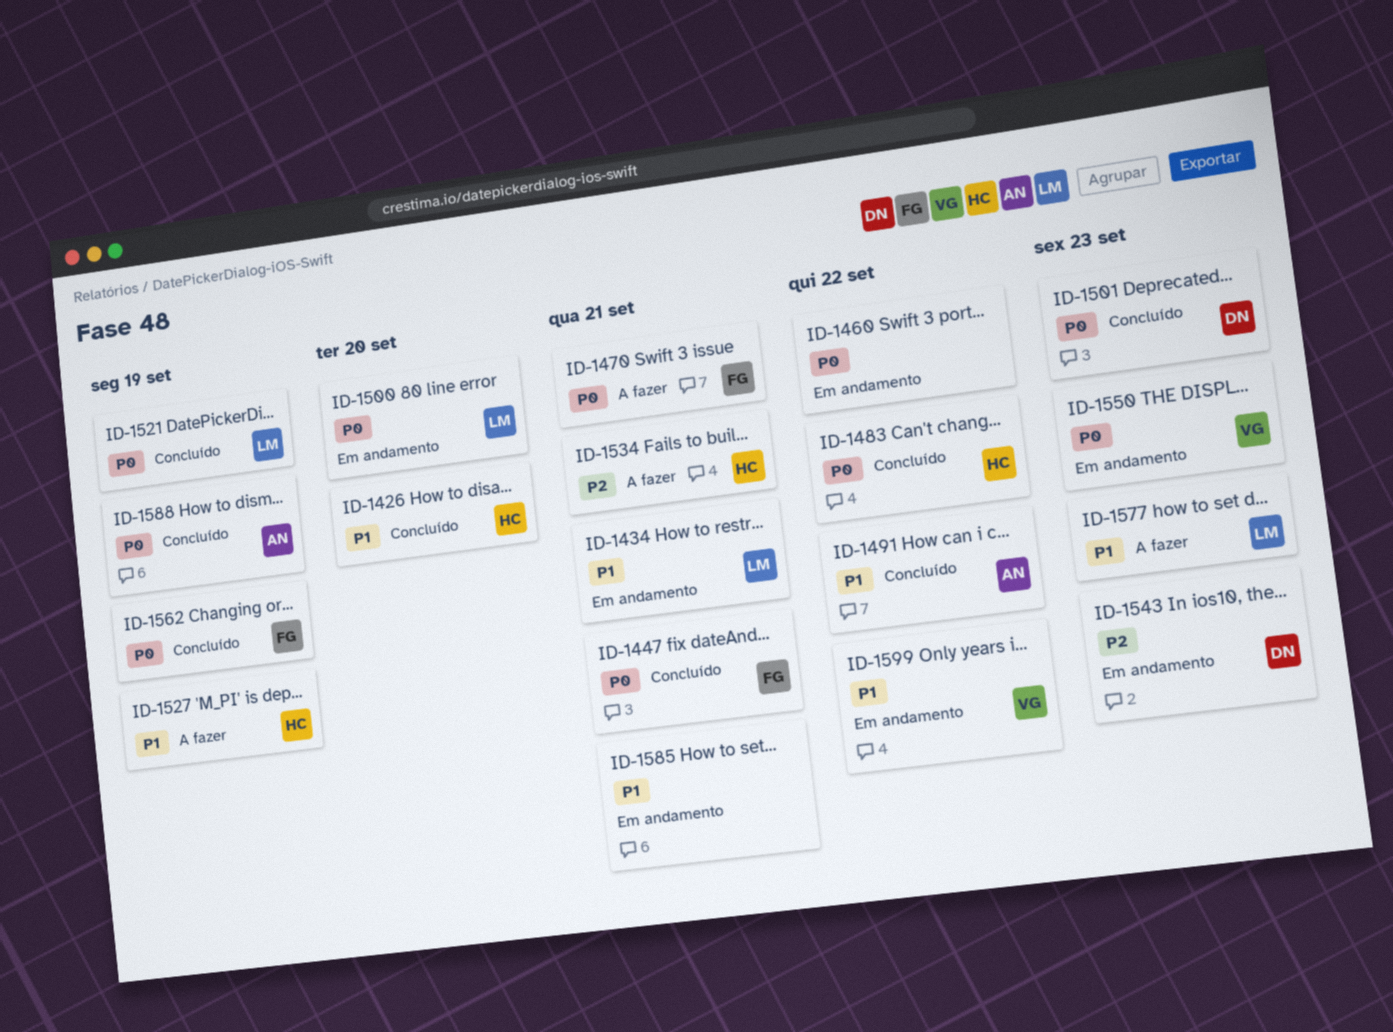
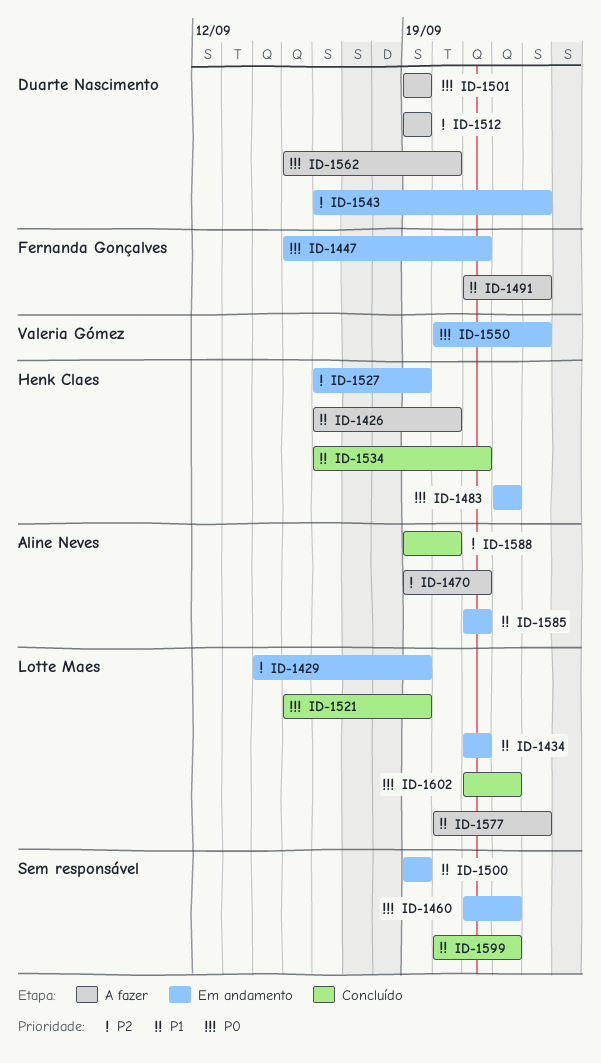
ID-1426, status: Concluído -> A fazer
ID-1429: none -> present
ID-1447, status: Concluído -> Em andamento
ID-1470, owner: Fernanda Gonçalves -> Aline Neves
ID-1470, priority: P0 -> P2
ID-1483, status: Concluído -> Em andamento
ID-1491, status: Concluído -> A fazer
ID-1491, owner: Aline Neves -> Fernanda Gonçalves
ID-1491, due: Sep 22 -> Sep 23
ID-1500, owner: Lotte Maes -> none
ID-1500, priority: P0 -> P1
ID-1500, due: Sep 20 -> Sep 19
ID-1501, status: Concluído -> A fazer
ID-1501, due: Sep 23 -> Sep 19
ID-1512: none -> present
ID-1527, status: A fazer -> Em andamento
ID-1527, priority: P1 -> P2
ID-1534, status: A fazer -> Concluído
ID-1534, priority: P2 -> P1
ID-1562, status: Concluído -> A fazer
ID-1562, owner: Fernanda Gonçalves -> Duarte Nascimento
ID-1562, due: Sep 19 -> Sep 20
ID-1585, owner: none -> Aline Neves
ID-1588, priority: P0 -> P2
ID-1588, due: Sep 19 -> Sep 20
ID-1599, status: Em andamento -> Concluído
ID-1599, owner: Valeria Gómez -> none
ID-1602: none -> present

